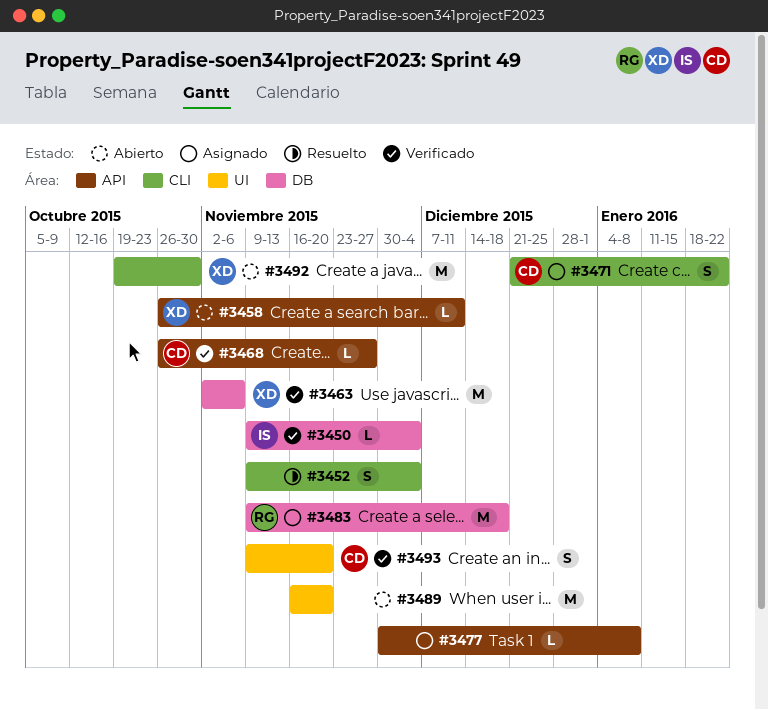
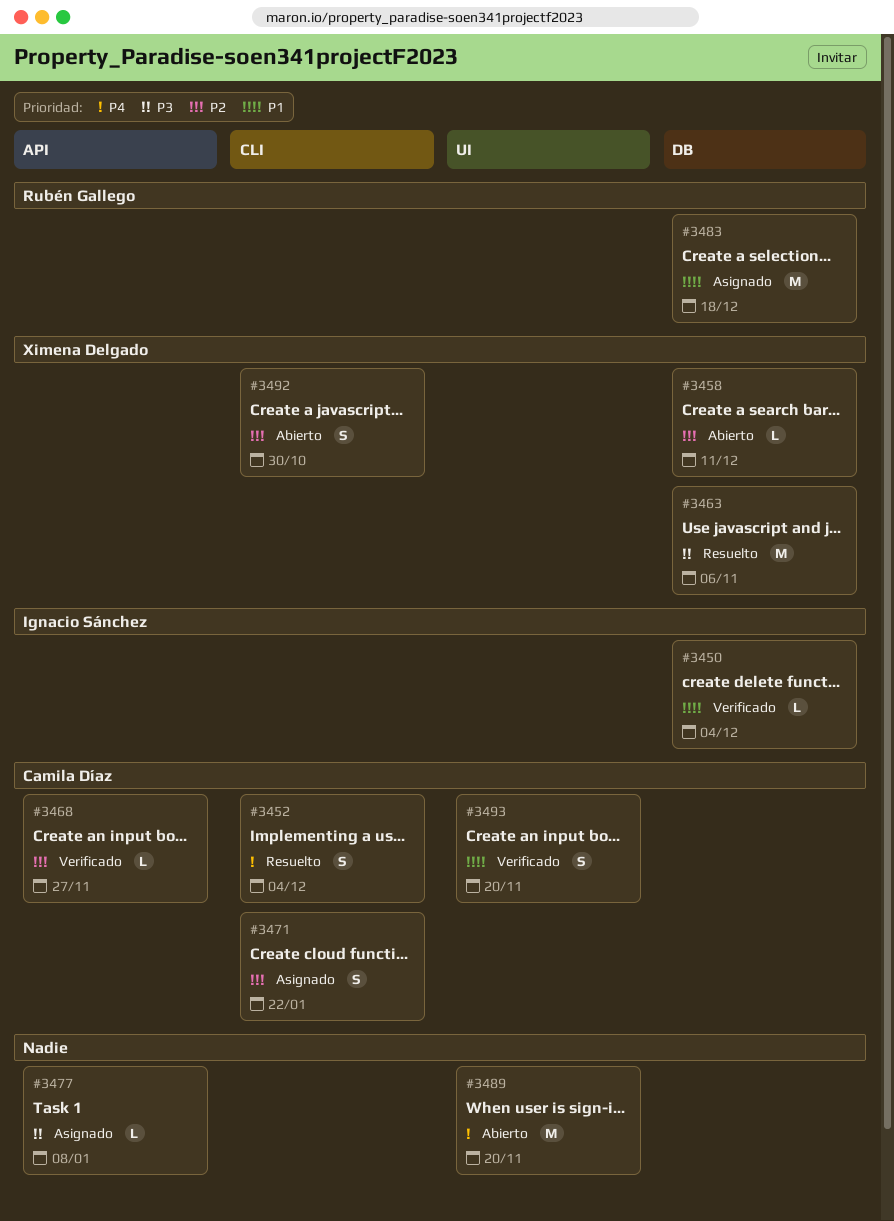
#3452, owner: none -> Camila Díaz
#3458, label: API -> DB
#3463, status: Verificado -> Resuelto
#3492, estimate: M -> S

